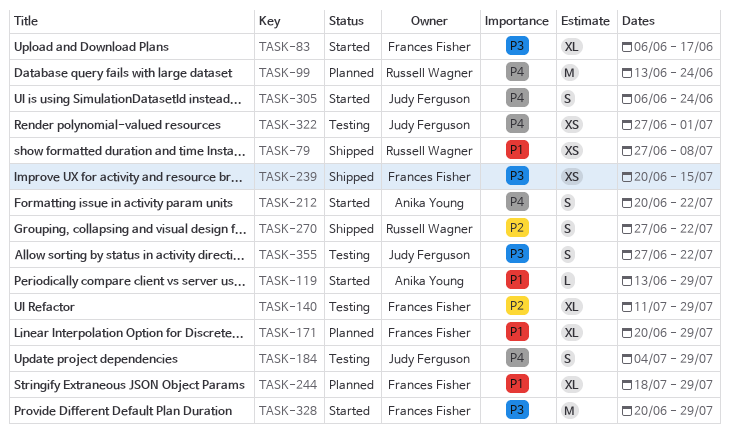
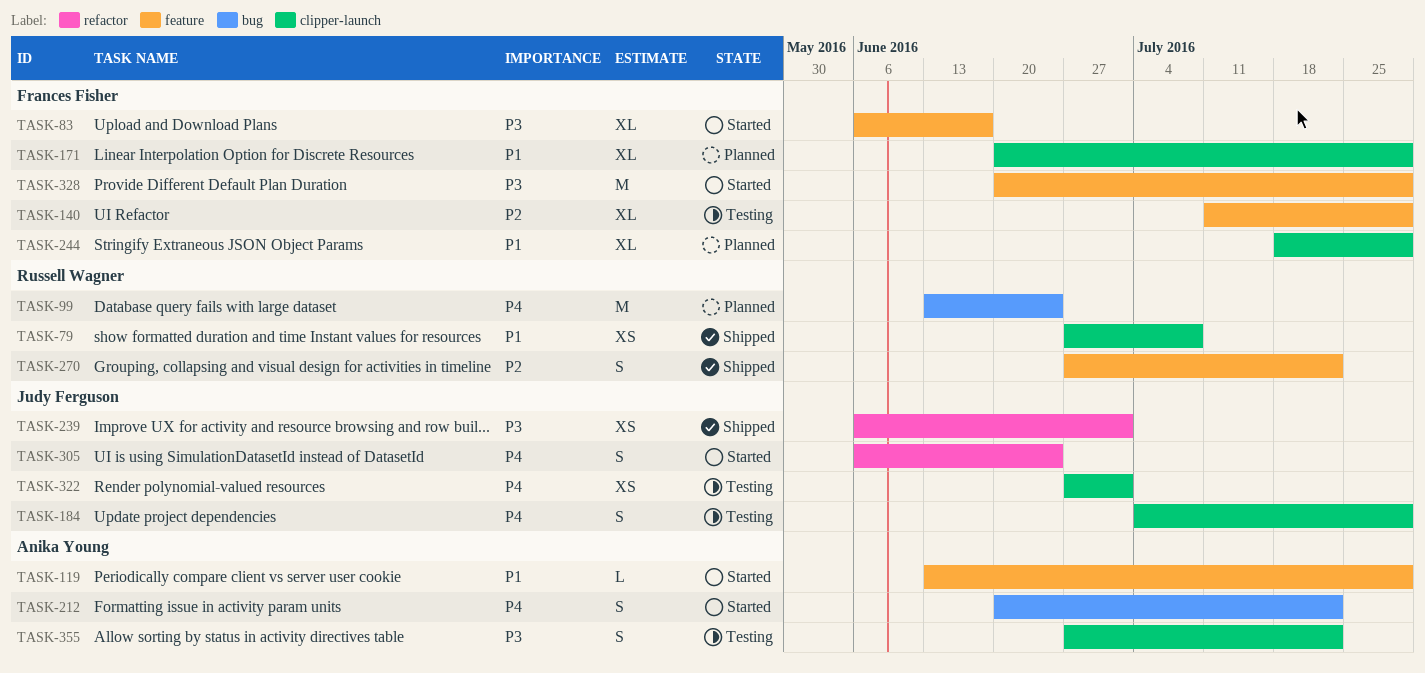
TASK-239, owner: Frances Fisher -> Judy Ferguson
TASK-239, start: Jun 20 -> Jun 6
TASK-239, due: Jul 15 -> Jul 1
TASK-355, owner: Judy Ferguson -> Anika Young

